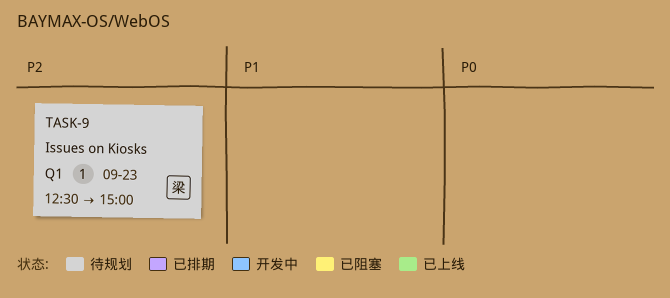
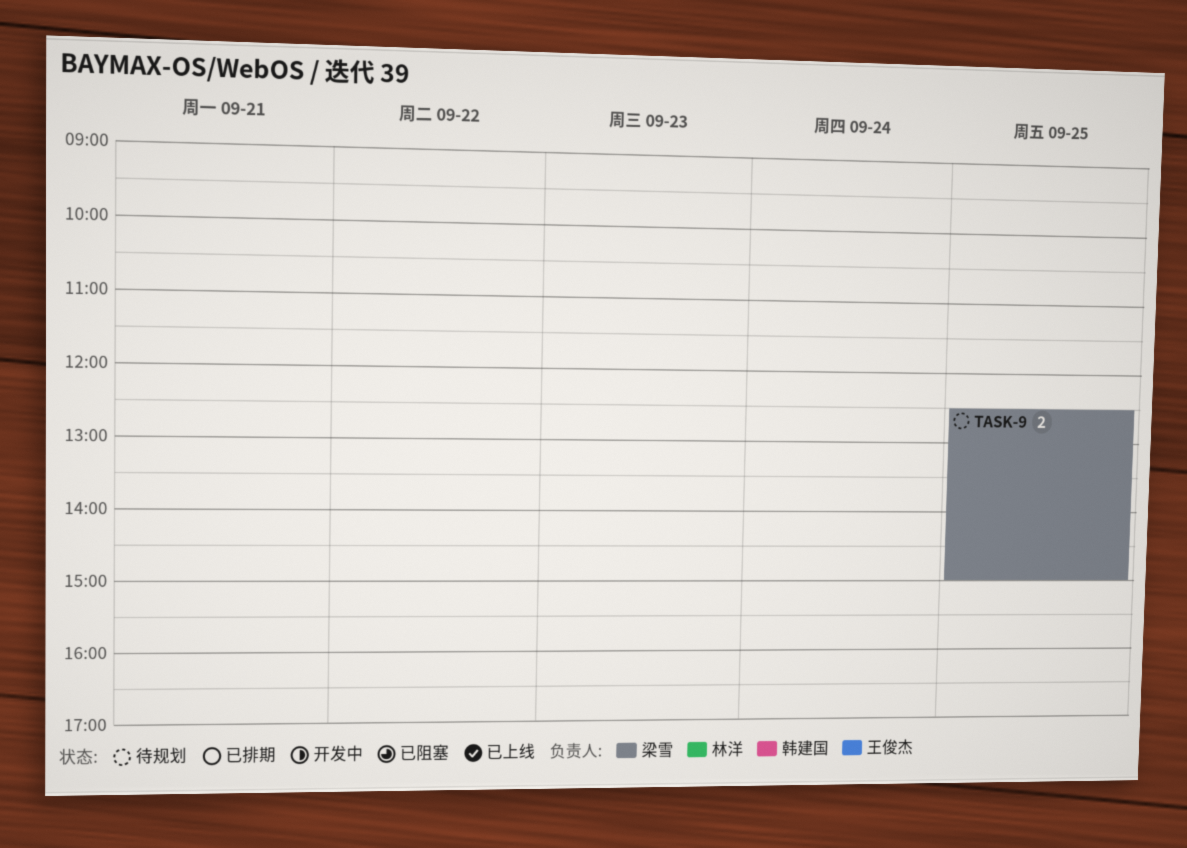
TASK-9, estimate: 1 -> 2
TASK-9, day: Sep 23 -> Sep 25

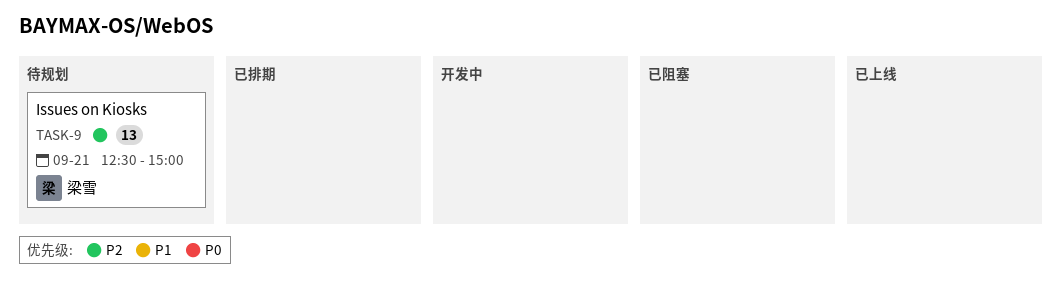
TASK-9, estimate: 2 -> 13
TASK-9, day: Sep 25 -> Sep 21

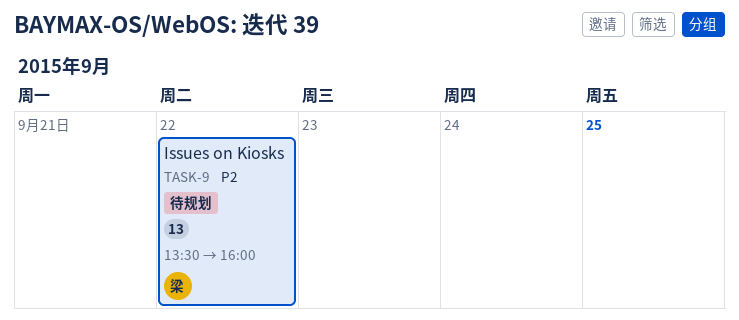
TASK-9, day: Sep 21 -> Sep 22
TASK-9, begins: 12:30 -> 13:30
TASK-9, ends: 15:00 -> 16:00

